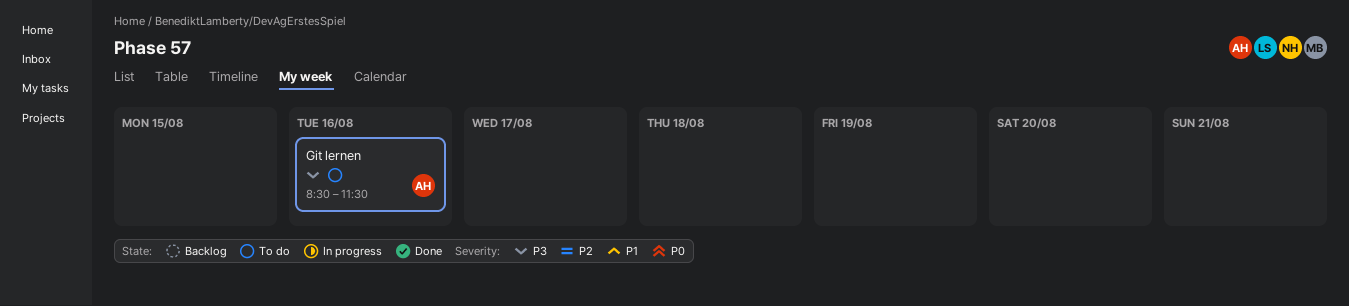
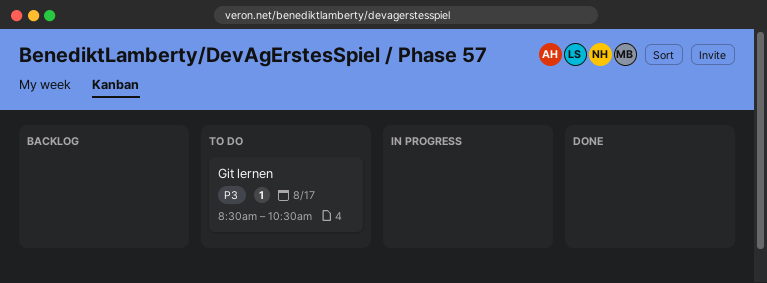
Git lernen, day: Aug 16 -> Aug 17
Git lernen, ends: 11:30 -> 10:30

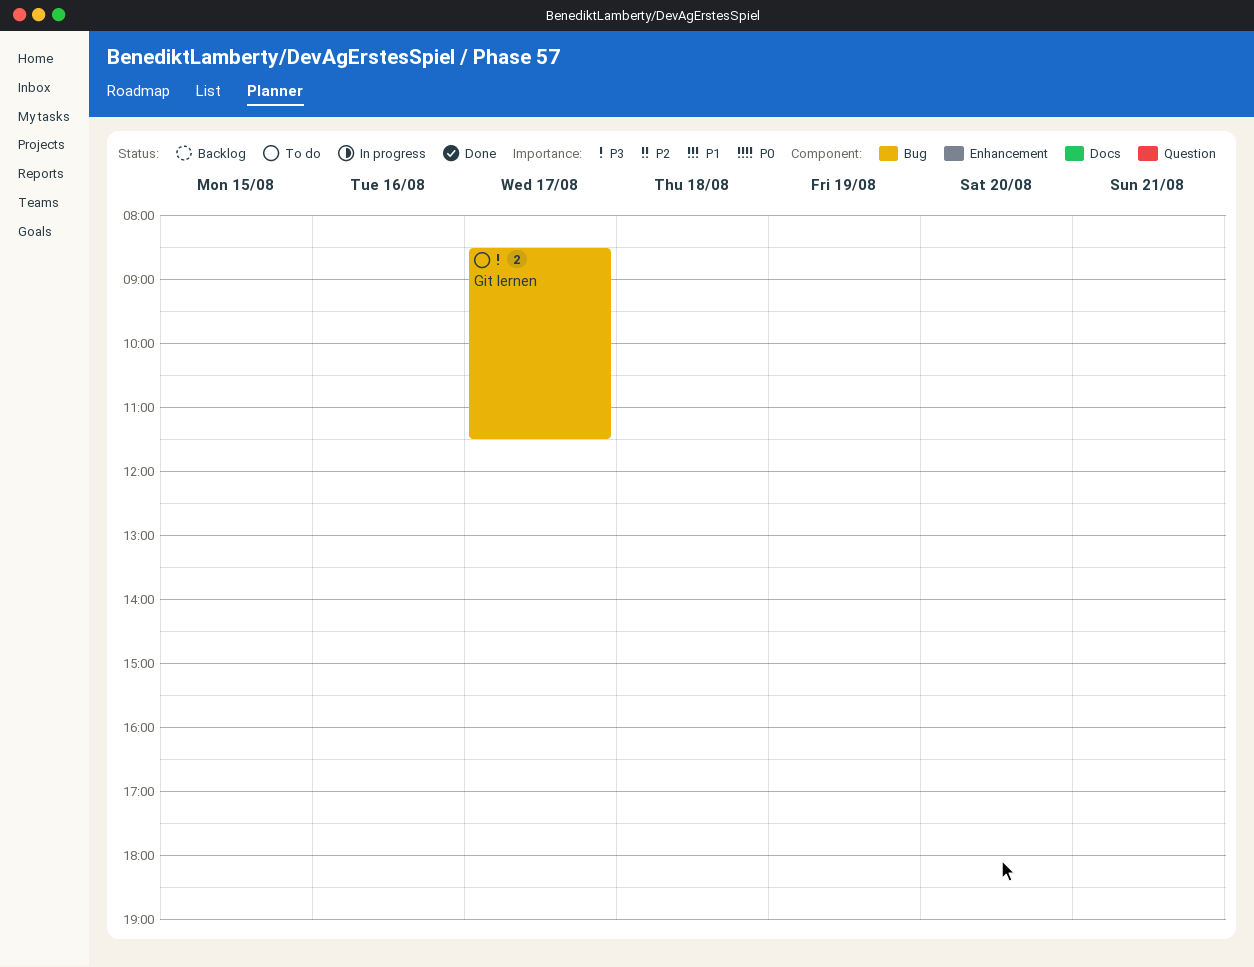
Git lernen, estimate: 1 -> 2
Git lernen, ends: 10:30 -> 11:30

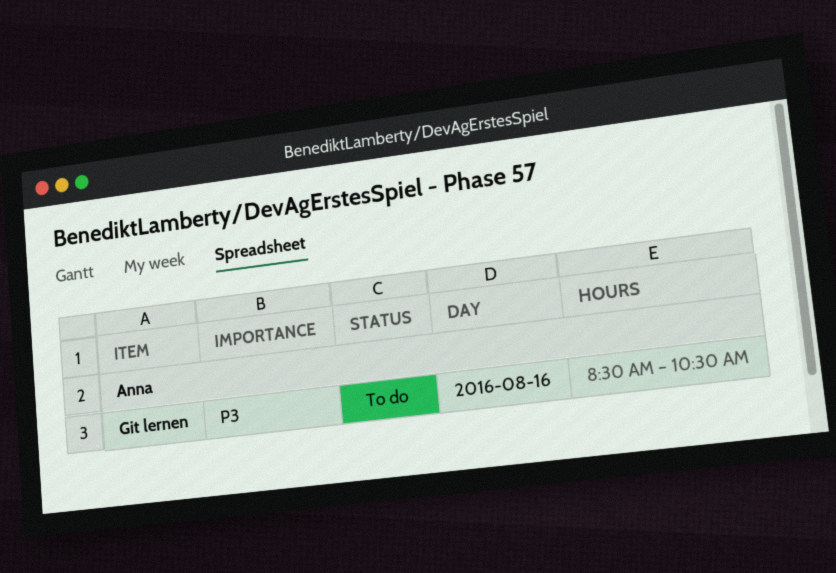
Git lernen, day: Aug 17 -> Aug 16
Git lernen, ends: 11:30 -> 10:30

